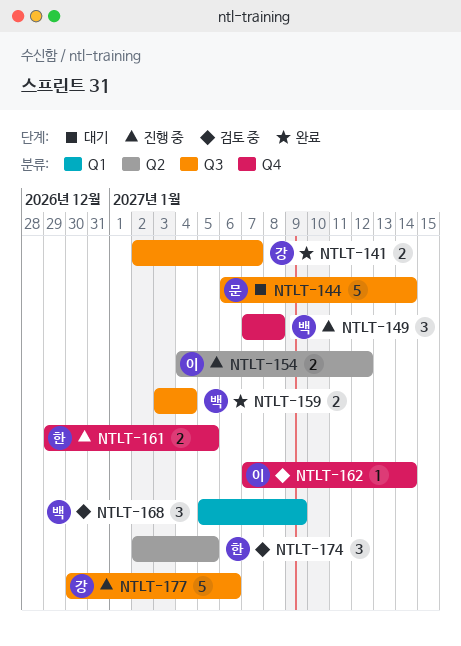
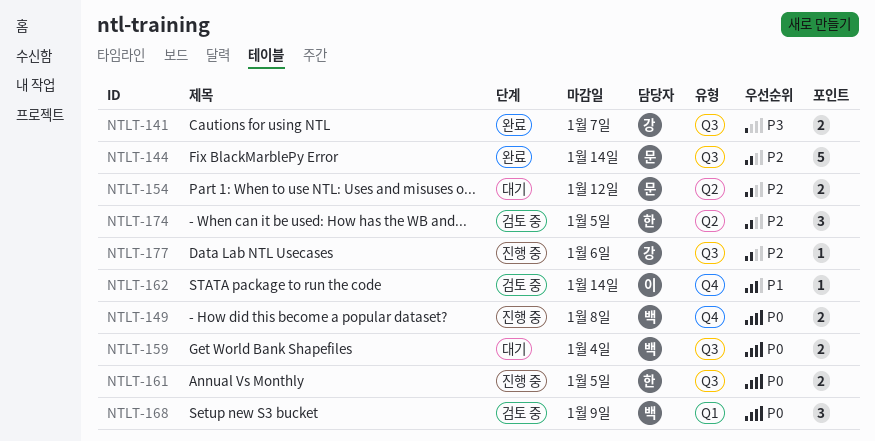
NTLT-144, status: 대기 -> 완료
NTLT-149, estimate: 3 -> 2
NTLT-154, status: 진행 중 -> 대기
NTLT-154, owner: 이 -> 문
NTLT-159, status: 완료 -> 대기
NTLT-161, label: Q4 -> Q3
NTLT-177, estimate: 5 -> 1

